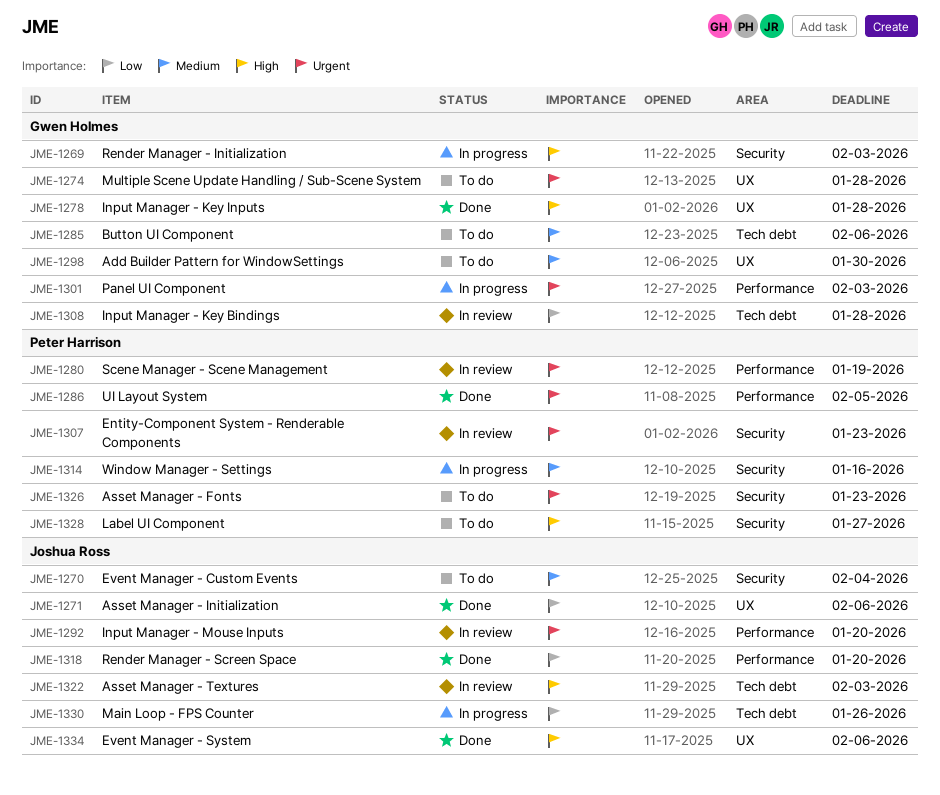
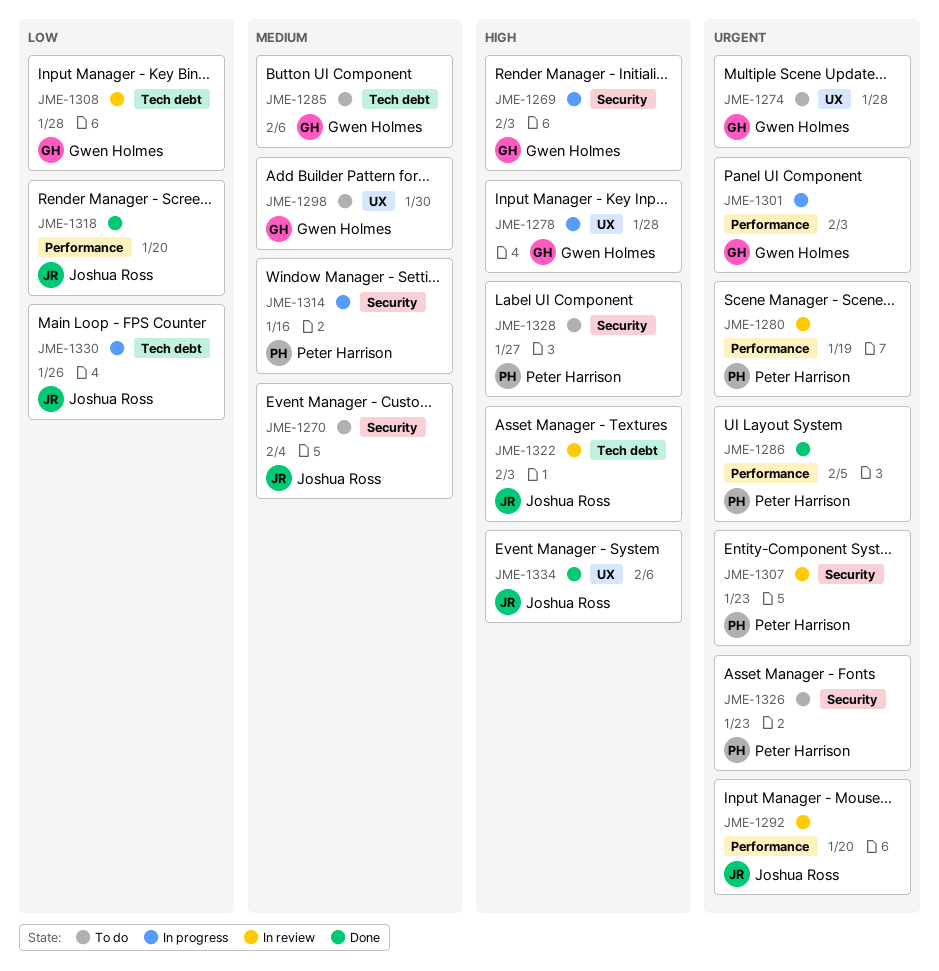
JME-1271: present -> none
JME-1278, status: Done -> In progress

